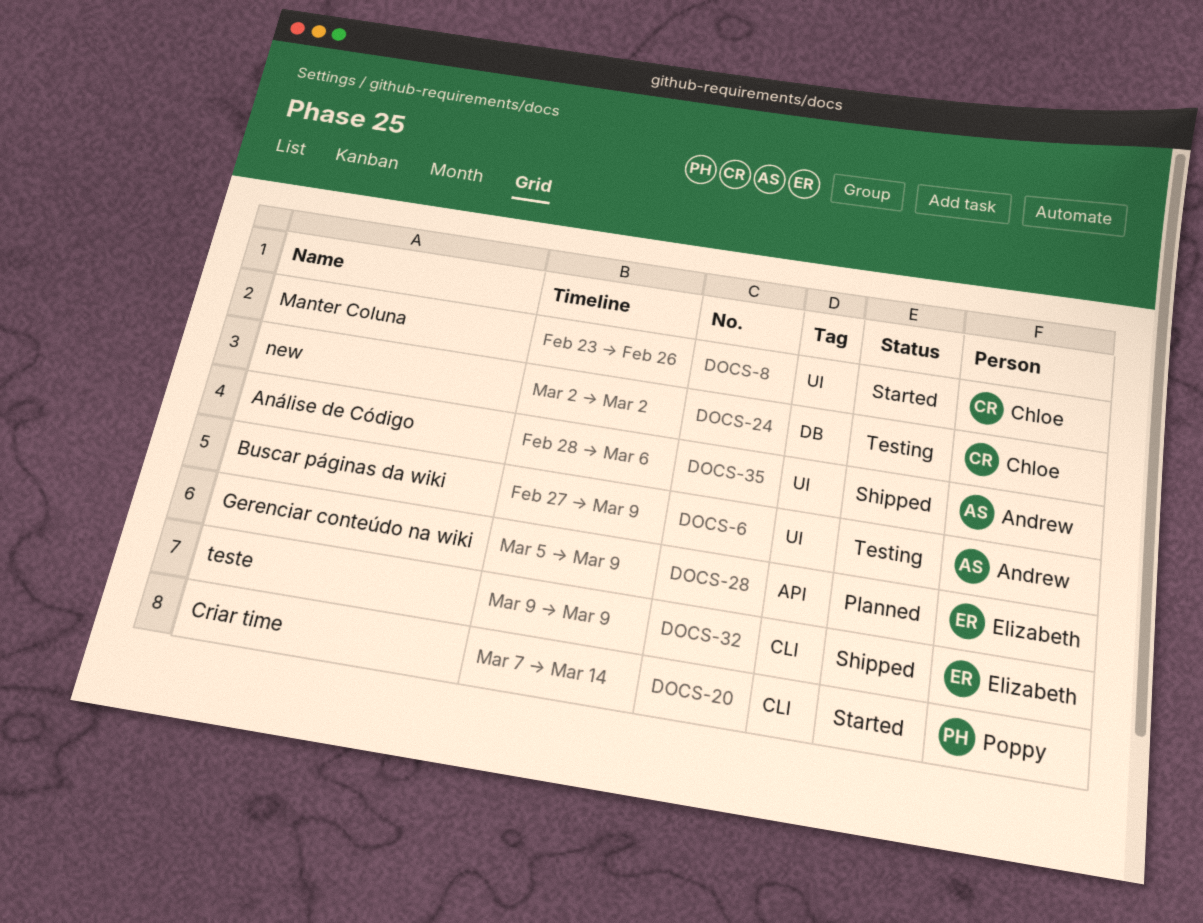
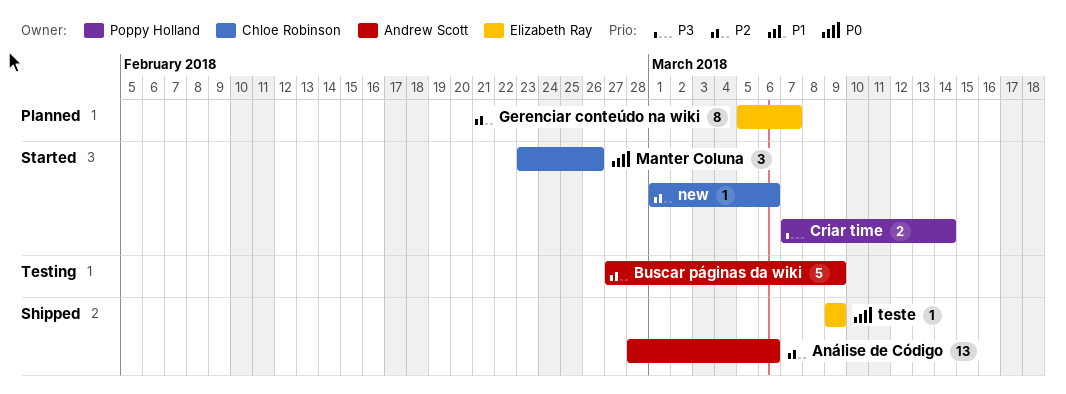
Gerenciar conteúdo na wiki, due: Mar 9 -> Mar 7
new, status: Testing -> Started
new, start: Mar 2 -> Mar 1
new, due: Mar 2 -> Mar 6

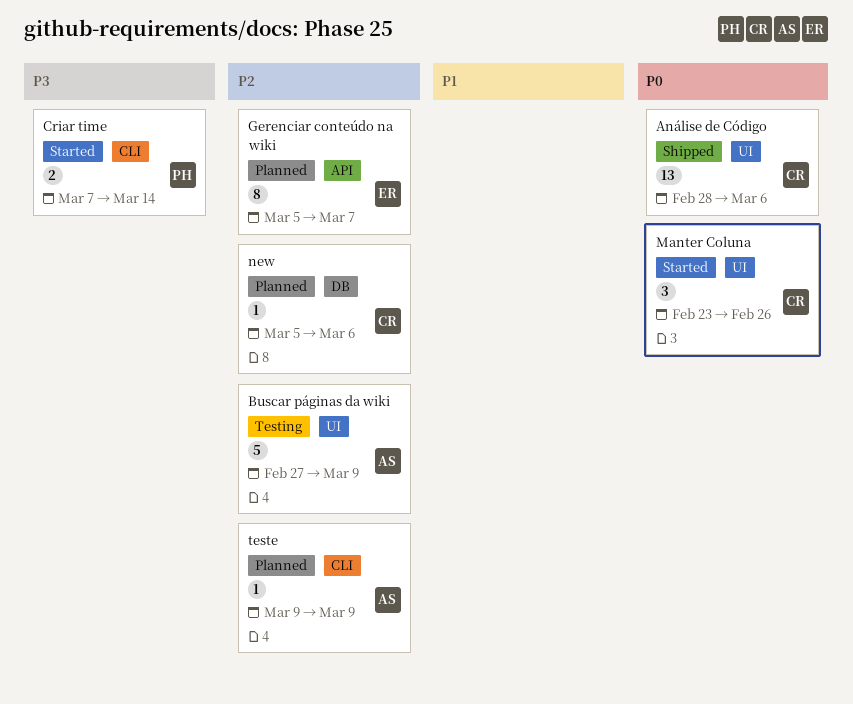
Análise de Código, owner: Andrew Scott -> Chloe Robinson
Análise de Código, priority: P2 -> P0
new, status: Started -> Planned
new, start: Mar 1 -> Mar 5
teste, status: Shipped -> Planned
teste, owner: Elizabeth Ray -> Andrew Scott
teste, priority: P0 -> P2

